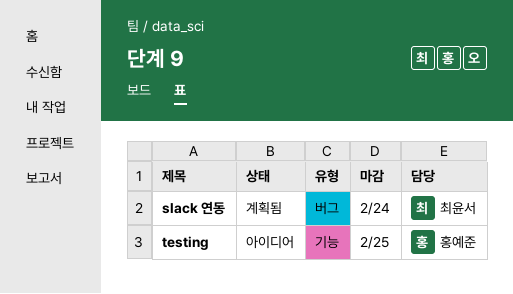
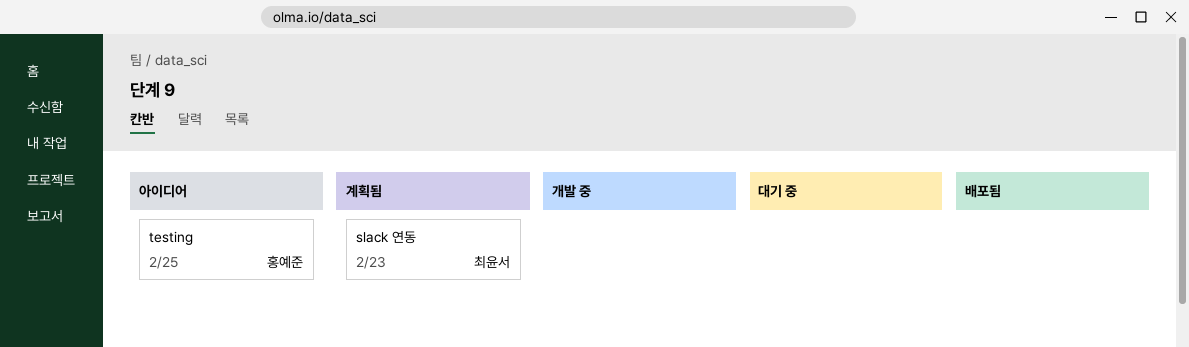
slack 연동, due: Feb 24 -> Feb 23

